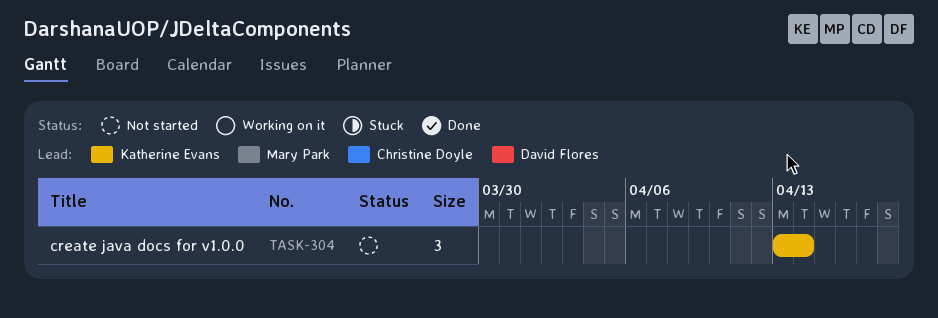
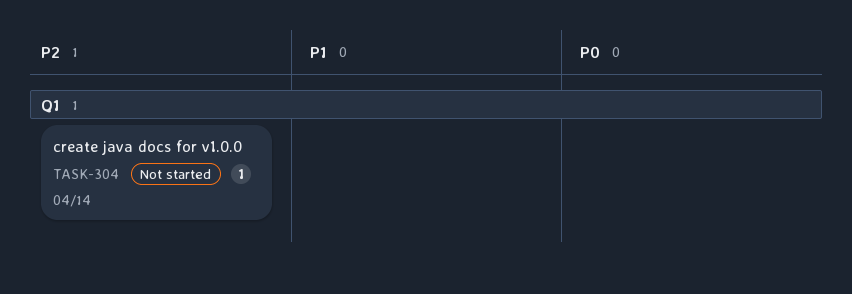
TASK-304, estimate: 3 -> 1

